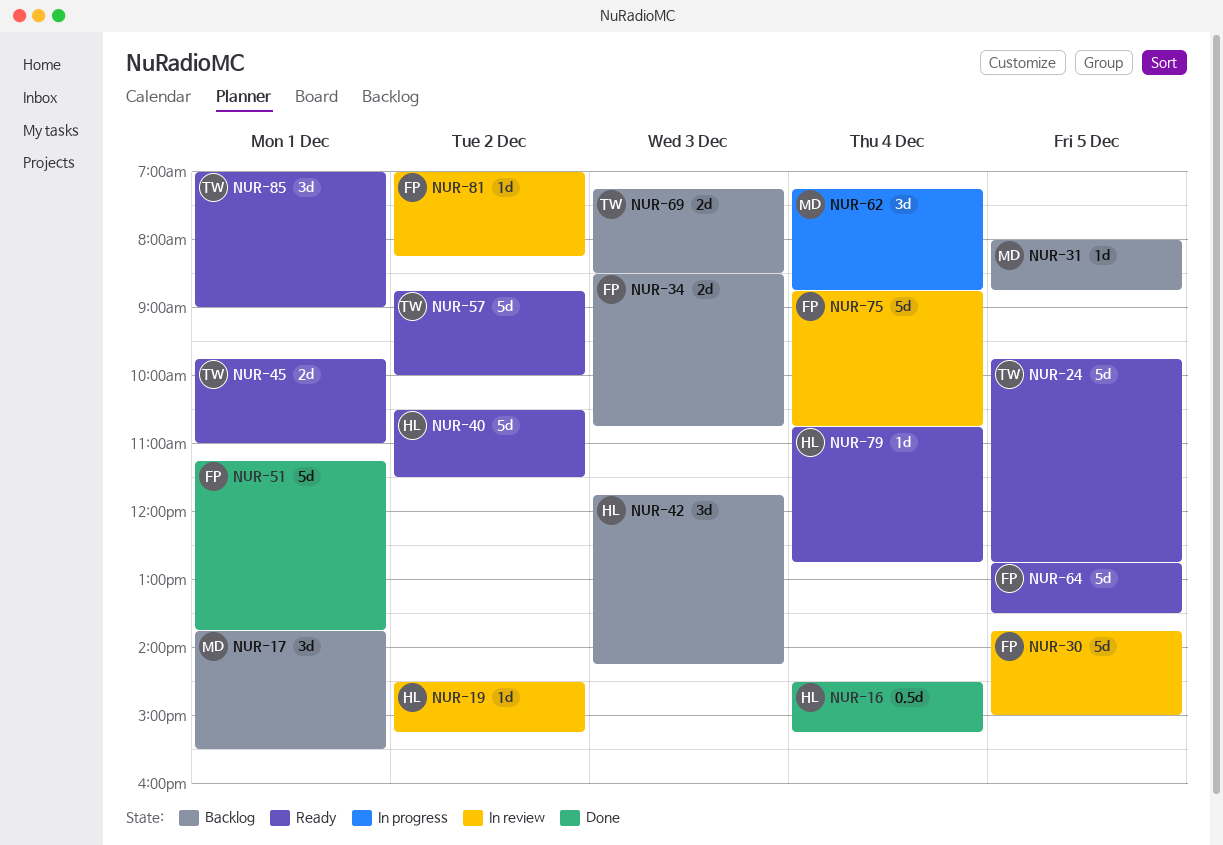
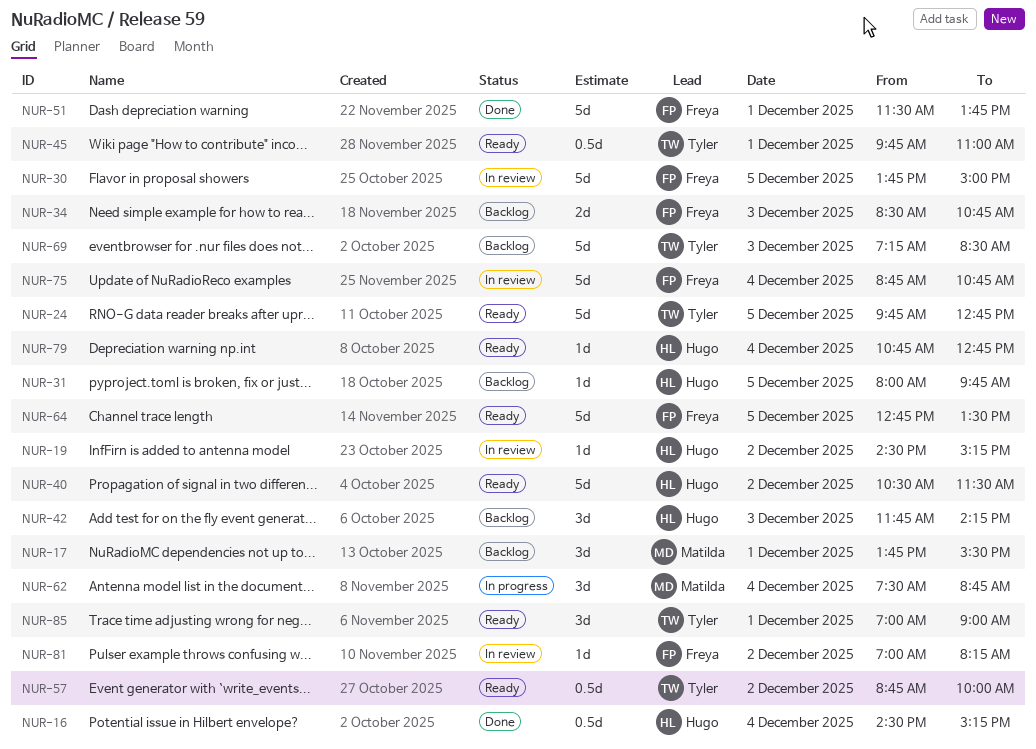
NUR-31, owner: Matilda -> Hugo
NUR-31, ends: 08:45 -> 09:45
NUR-45, estimate: 2d -> 0.5d
NUR-51, begins: 11:15 -> 11:30
NUR-57, estimate: 5d -> 0.5d
NUR-62, begins: 07:15 -> 07:30
NUR-69, estimate: 2d -> 5d

